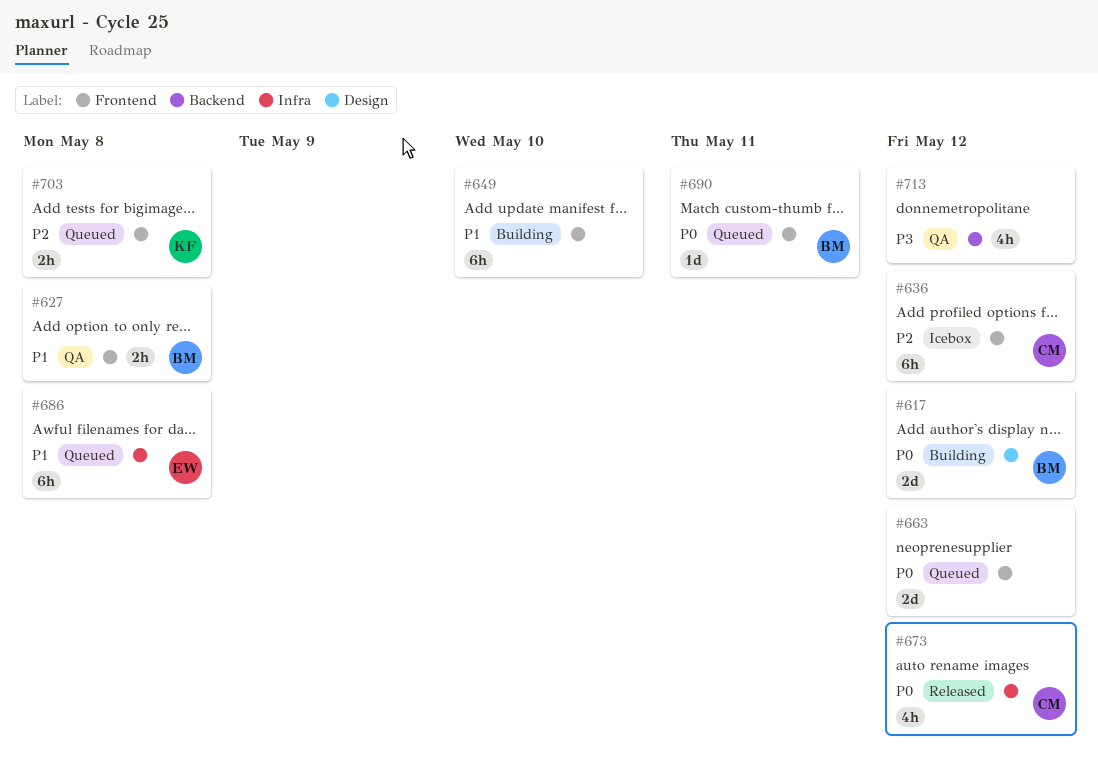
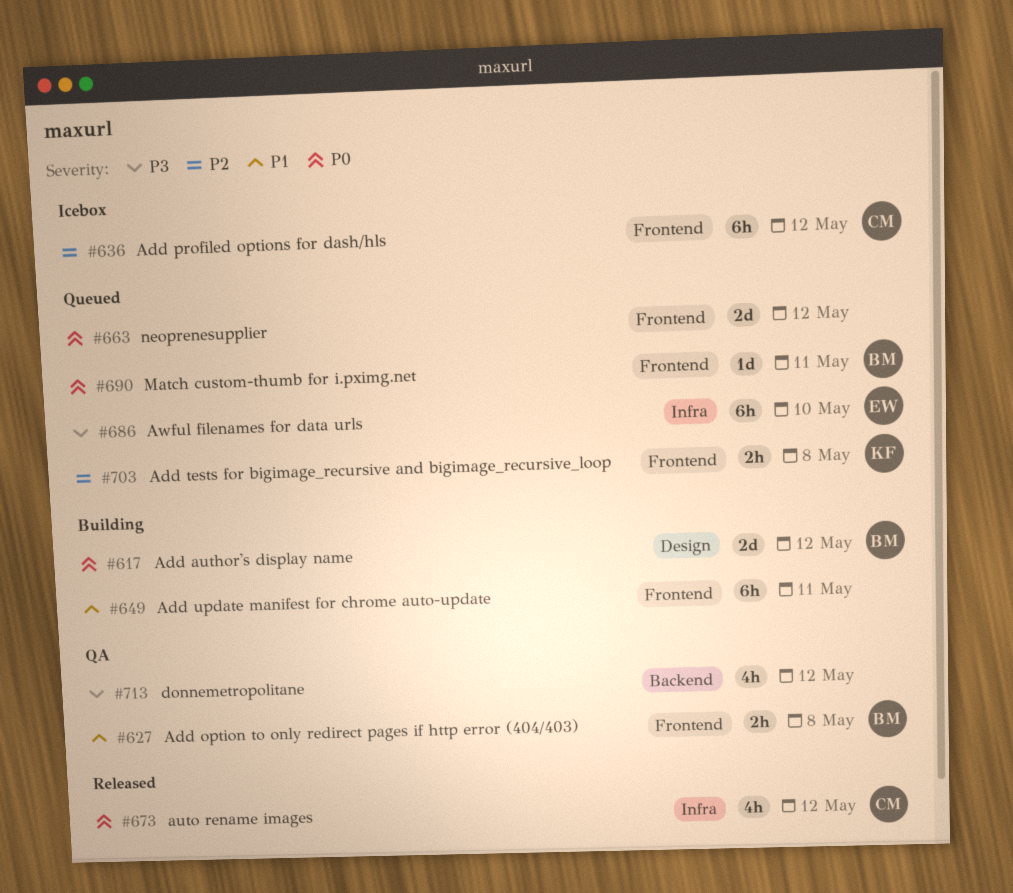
#649, due: May 10 -> May 11
#686, priority: P1 -> P3
#686, due: May 8 -> May 10

